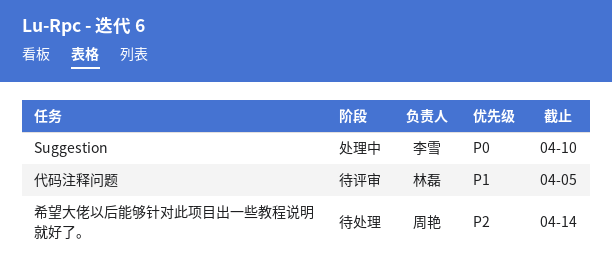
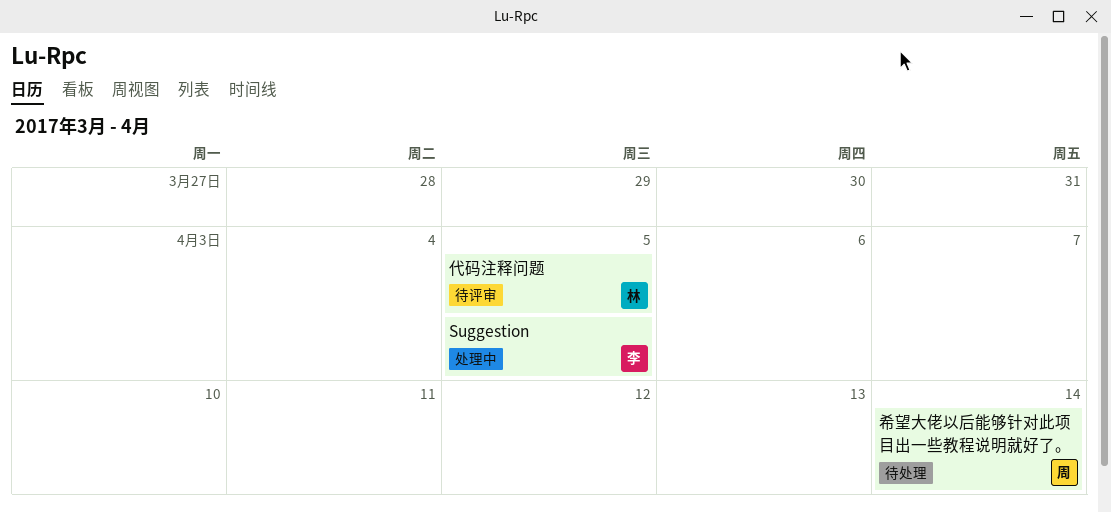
Suggestion, due: Apr 10 -> Apr 5

